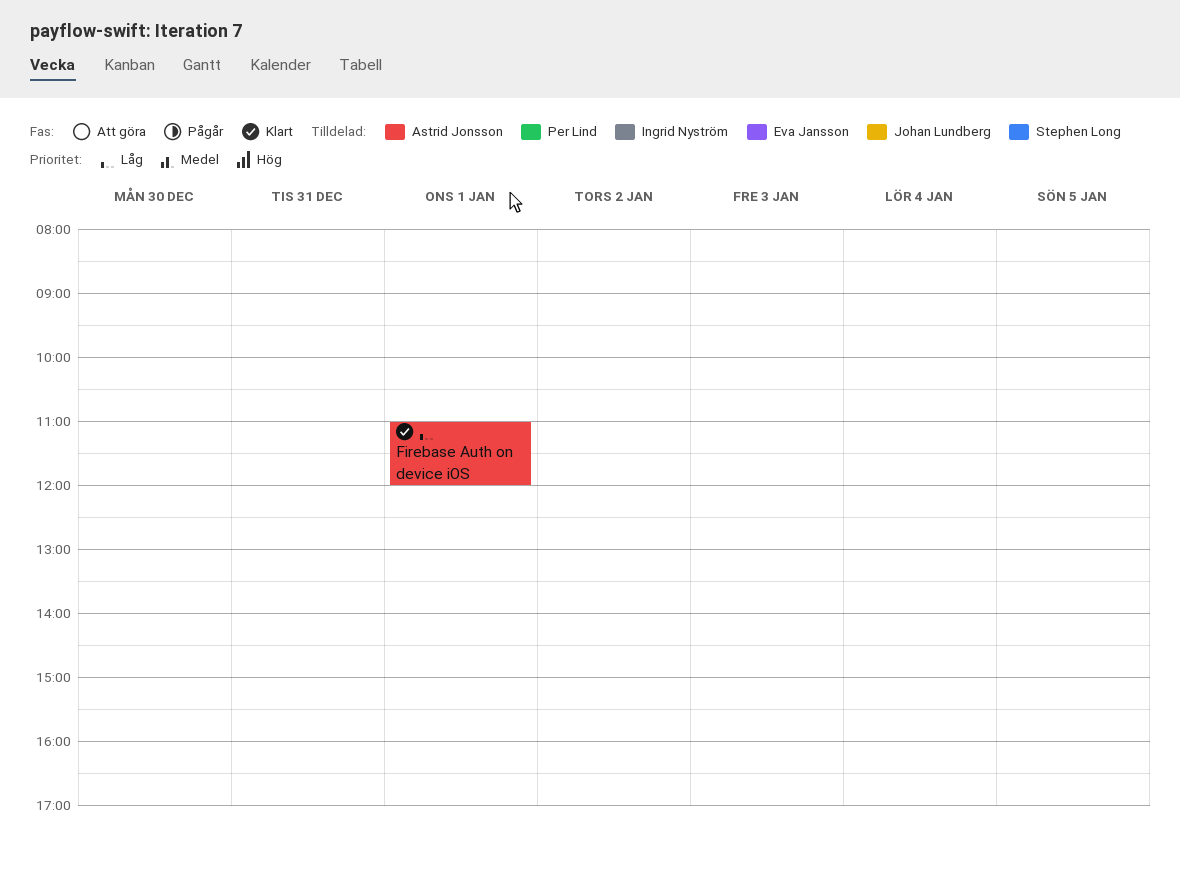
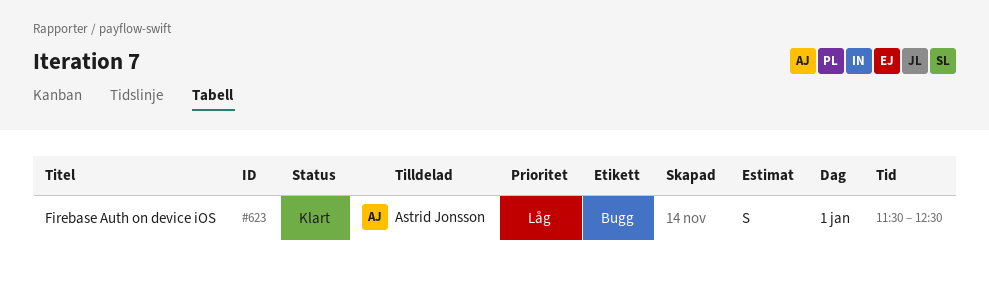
Firebase Auth on device iOS, begins: 11:00 -> 11:30
Firebase Auth on device iOS, ends: 12:00 -> 12:30

